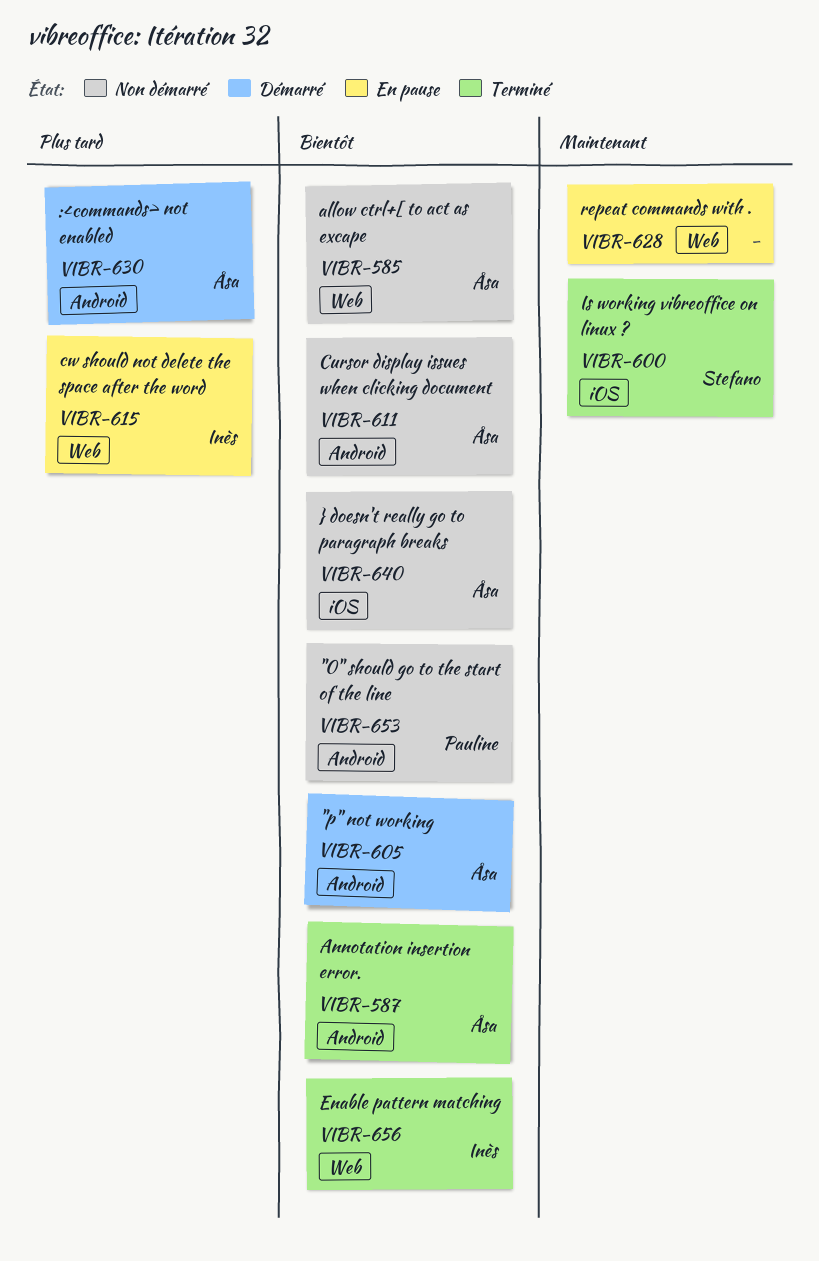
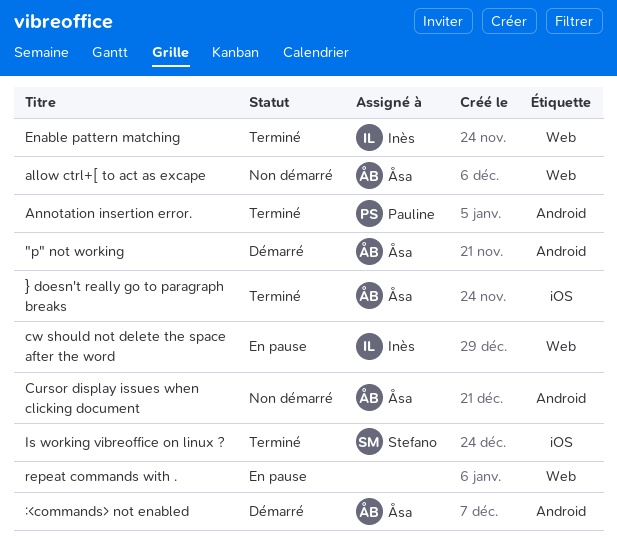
"0" should go to the start of the line: present -> none
Annotation insertion error., owner: Åsa -> Pauline
} doesn't really go to paragraph breaks, status: Non démarré -> Terminé

